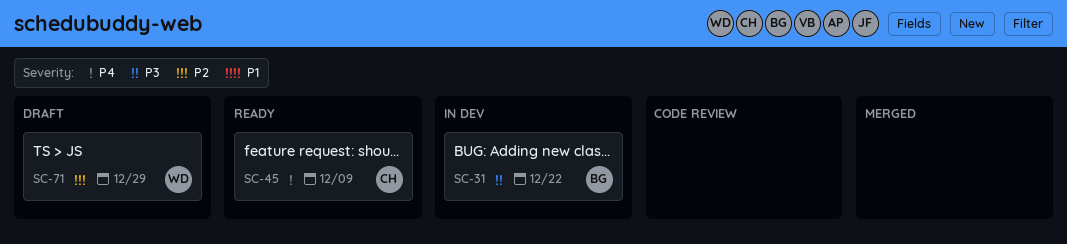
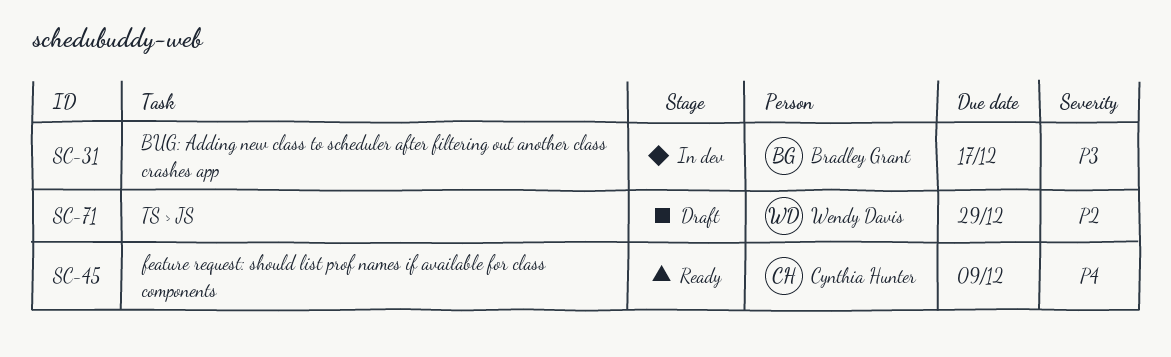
SC-31, due: Dec 22 -> Dec 17

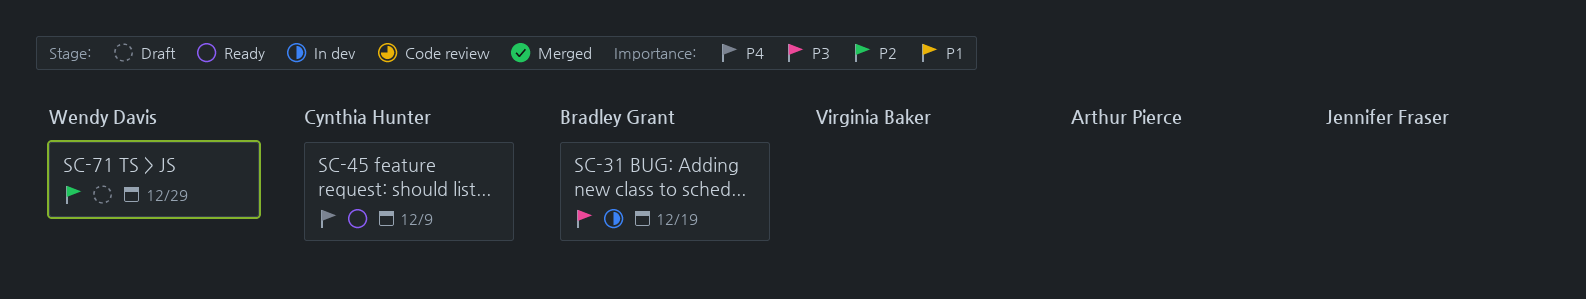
SC-31, due: Dec 17 -> Dec 19

